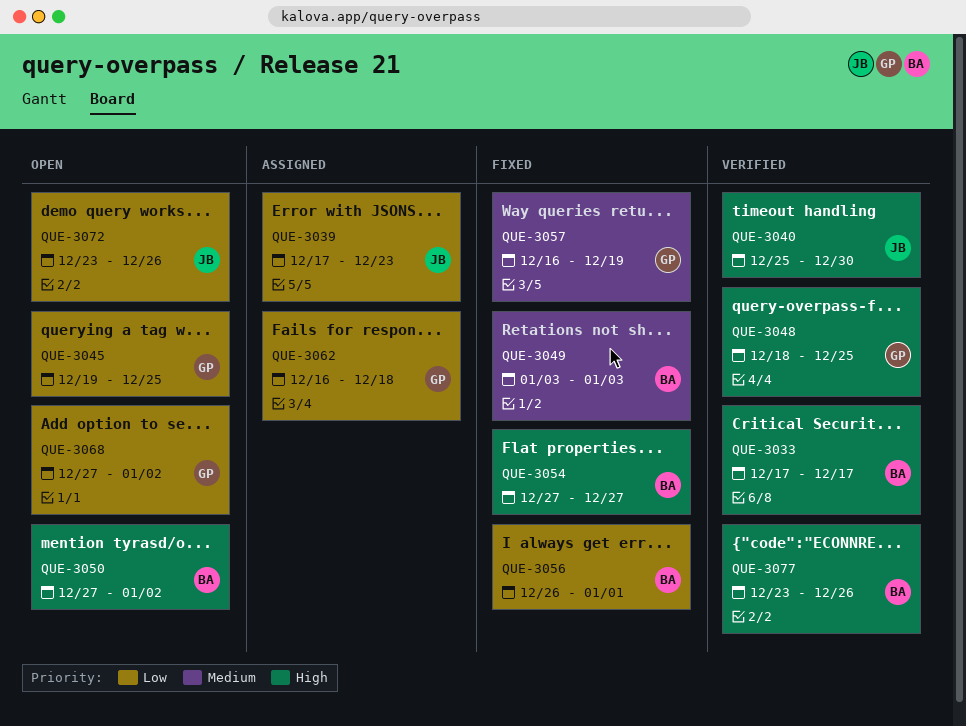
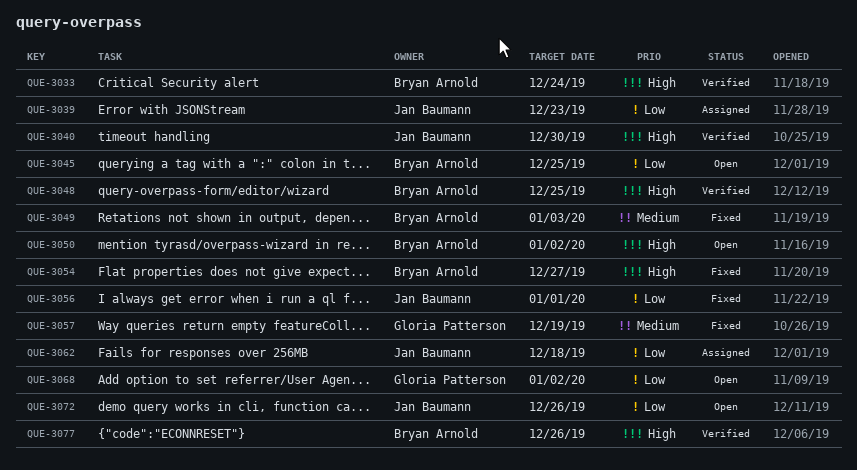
QUE-3033, due: Dec 17 -> Dec 24
QUE-3045, owner: Gloria Patterson -> Bryan Arnold
QUE-3048, owner: Gloria Patterson -> Bryan Arnold
QUE-3056, owner: Bryan Arnold -> Jan Baumann
QUE-3062, owner: Gloria Patterson -> Jan Baumann

